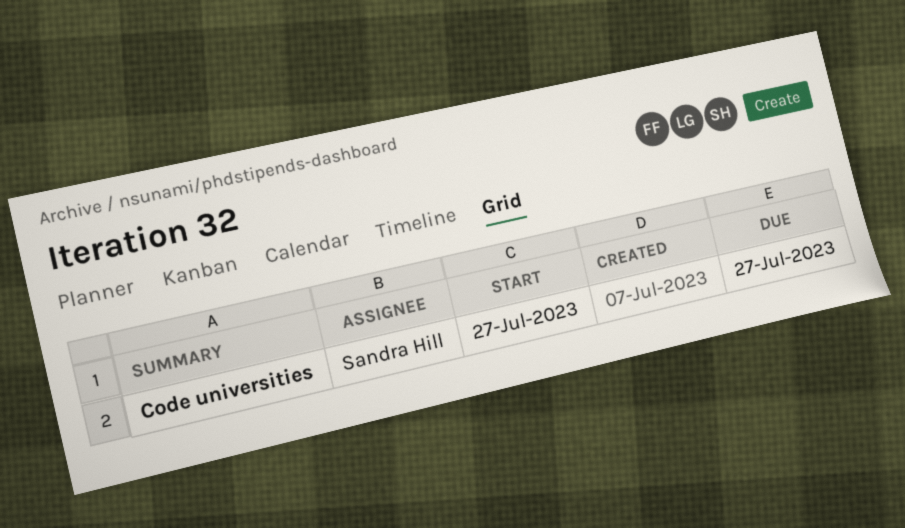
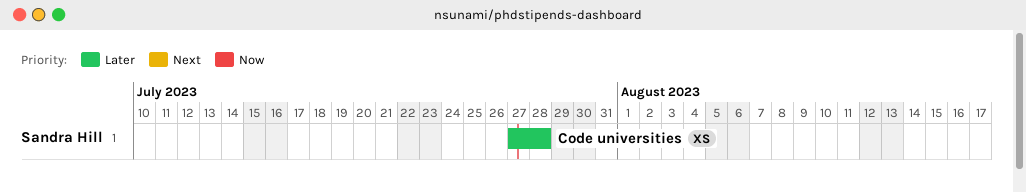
Code universities, due: Jul 27 -> Jul 28

